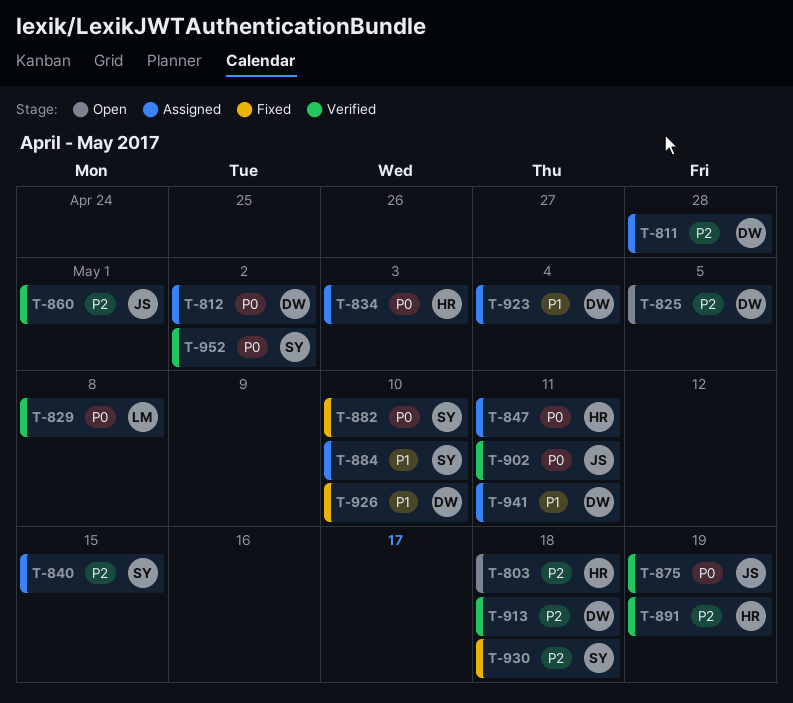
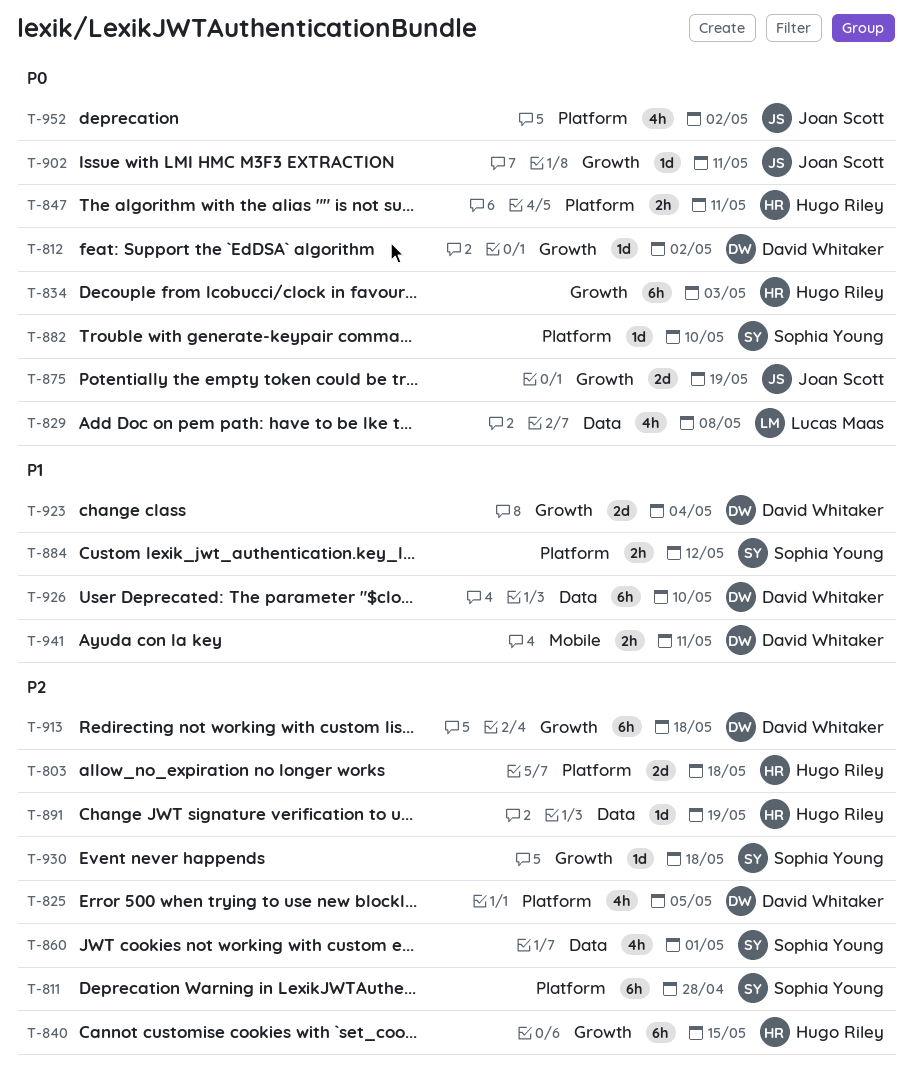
T-811, owner: David Whitaker -> Sophia Young
T-840, owner: Sophia Young -> Hugo Riley
T-860, owner: Joan Scott -> Sophia Young
T-884, due: May 10 -> May 12
T-952, owner: Sophia Young -> Joan Scott

